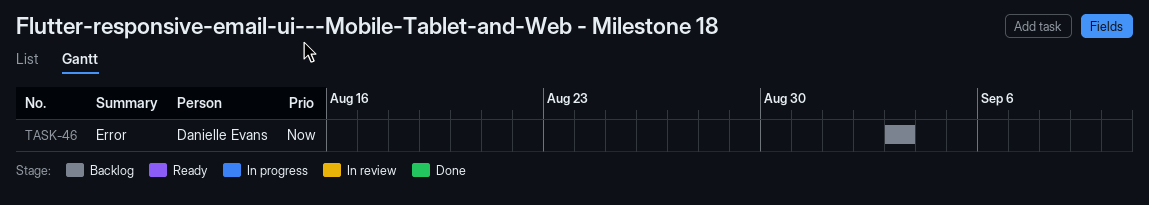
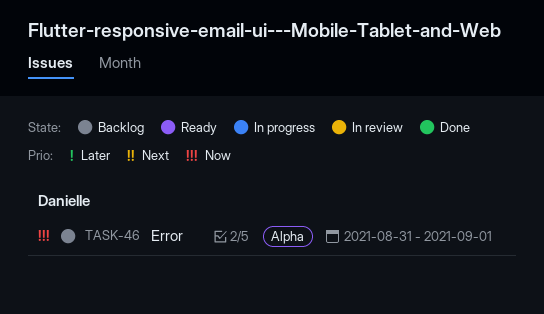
TASK-46, start: Sep 3 -> Aug 31
TASK-46, due: Sep 3 -> Sep 1

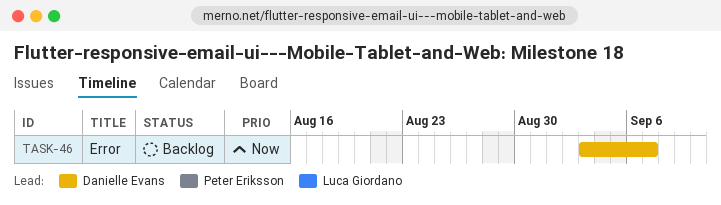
TASK-46, start: Aug 31 -> Sep 3
TASK-46, due: Sep 1 -> Sep 7

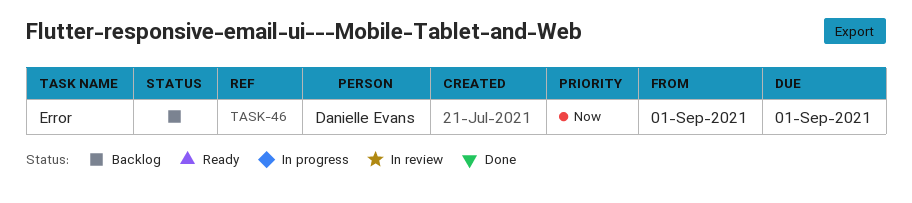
TASK-46, start: Sep 3 -> Sep 1
TASK-46, due: Sep 7 -> Sep 1

